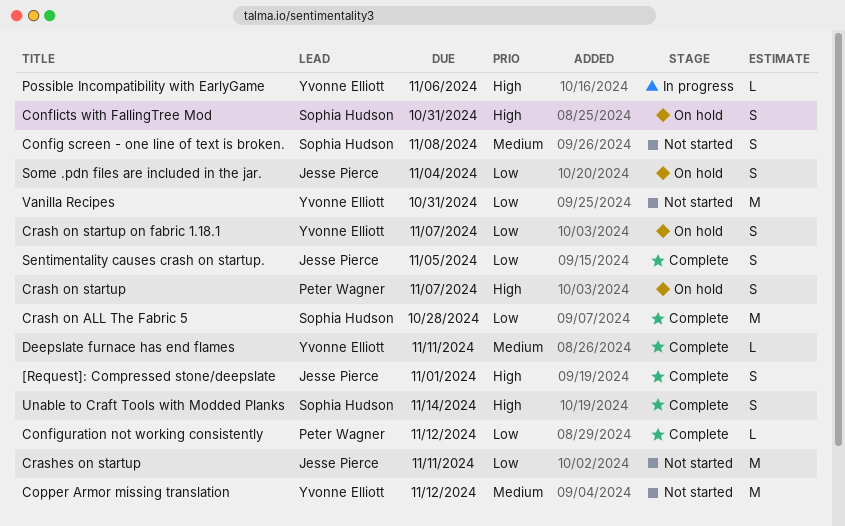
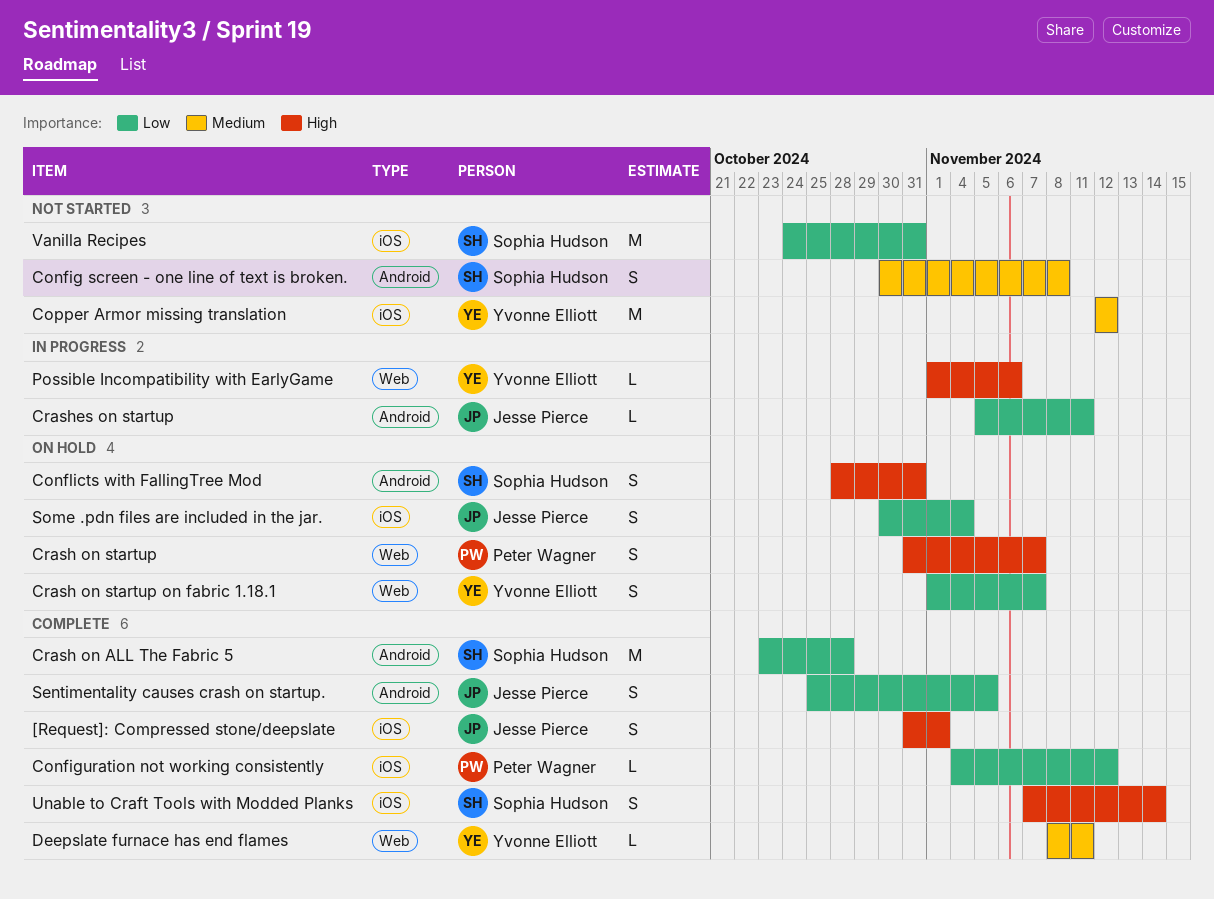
Crashes on startup, status: Not started -> In progress
Crashes on startup, estimate: M -> L
Vanilla Recipes, owner: Yvonne Elliott -> Sophia Hudson

